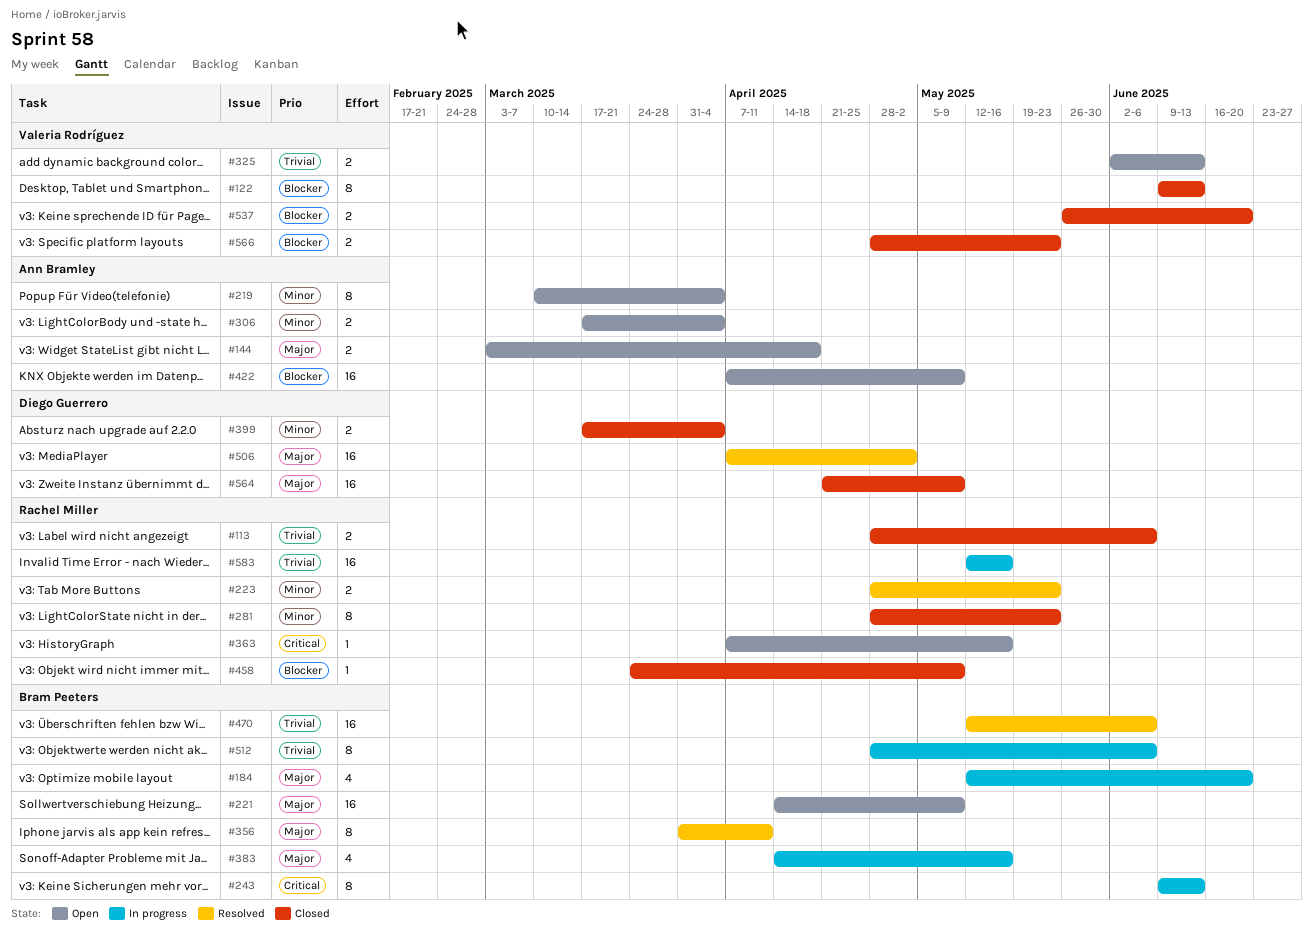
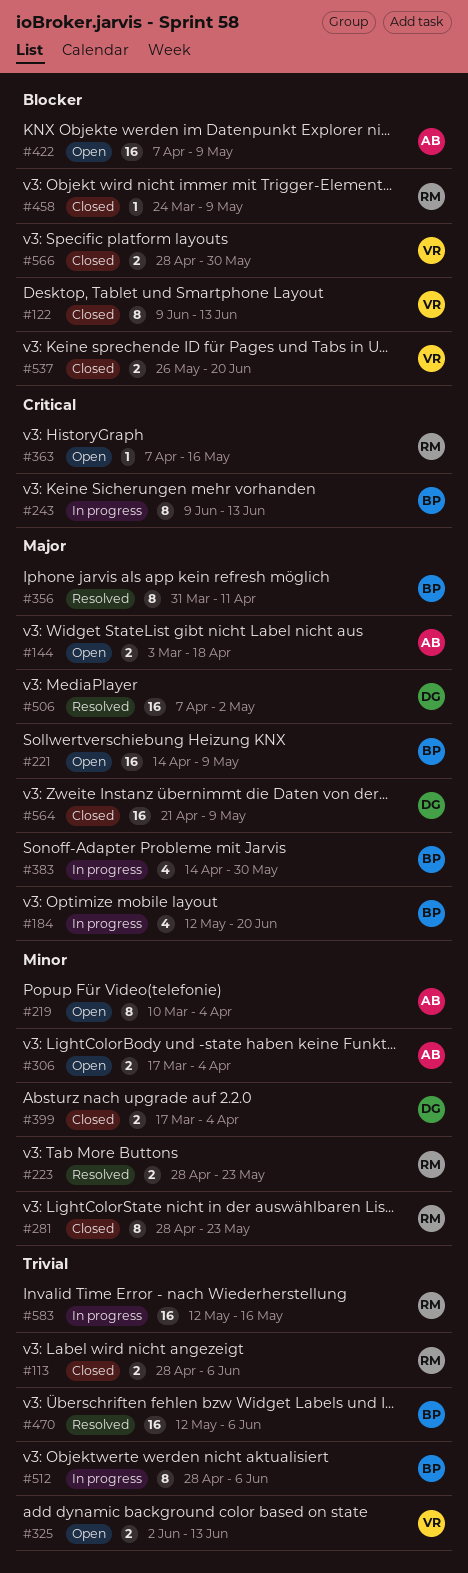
#383, due: May 16 -> May 30
#566, due: May 23 -> May 30

